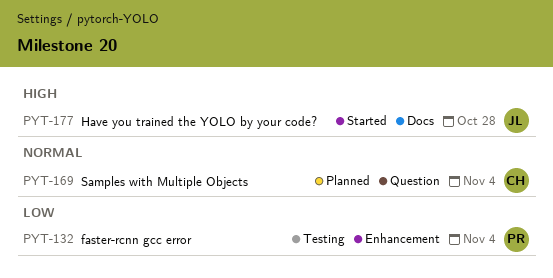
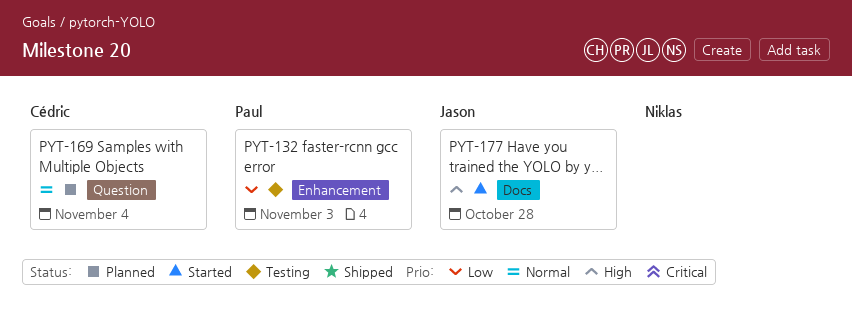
PYT-132, due: Nov 4 -> Nov 3

